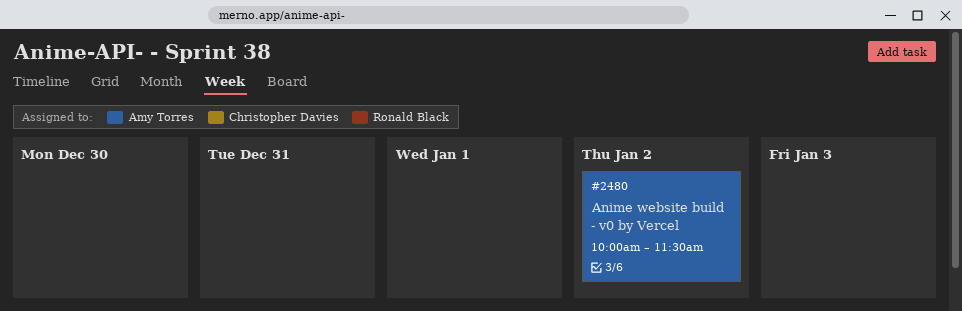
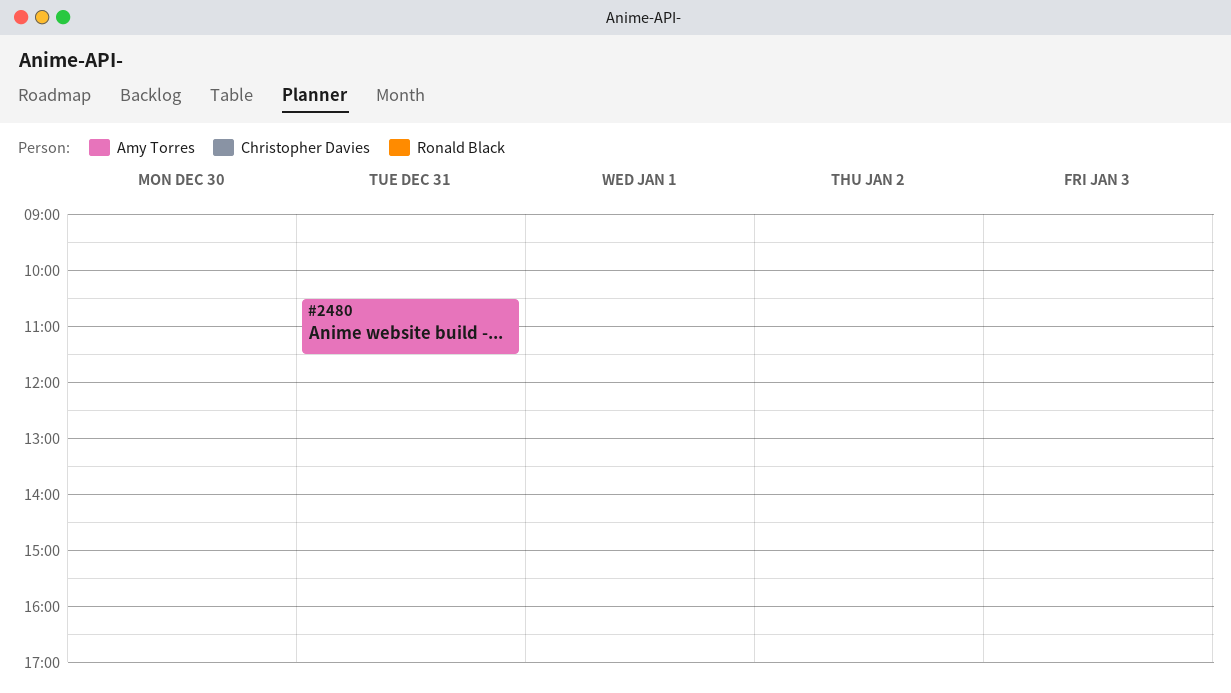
#2480, day: Jan 2 -> Dec 31
#2480, begins: 10:00 -> 10:30

